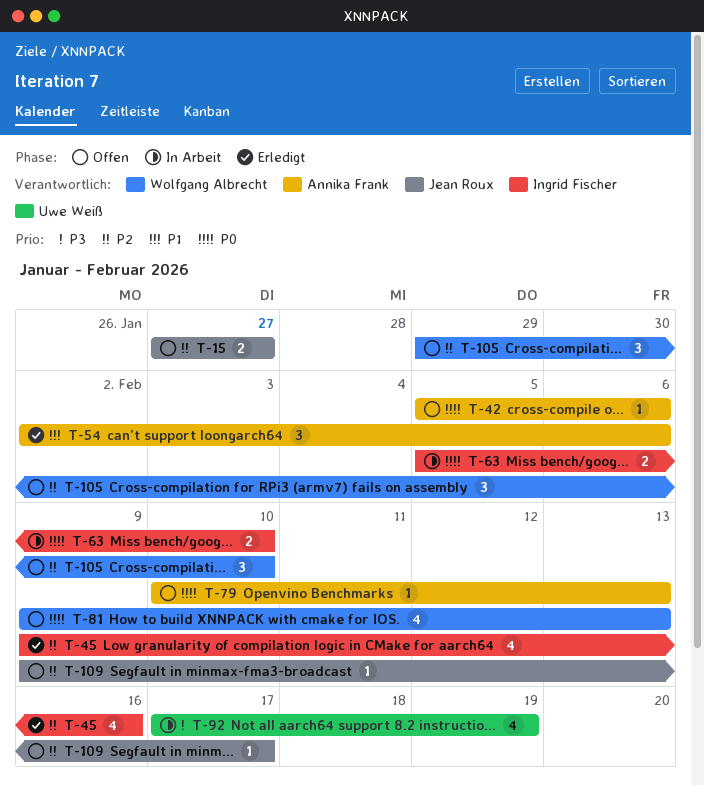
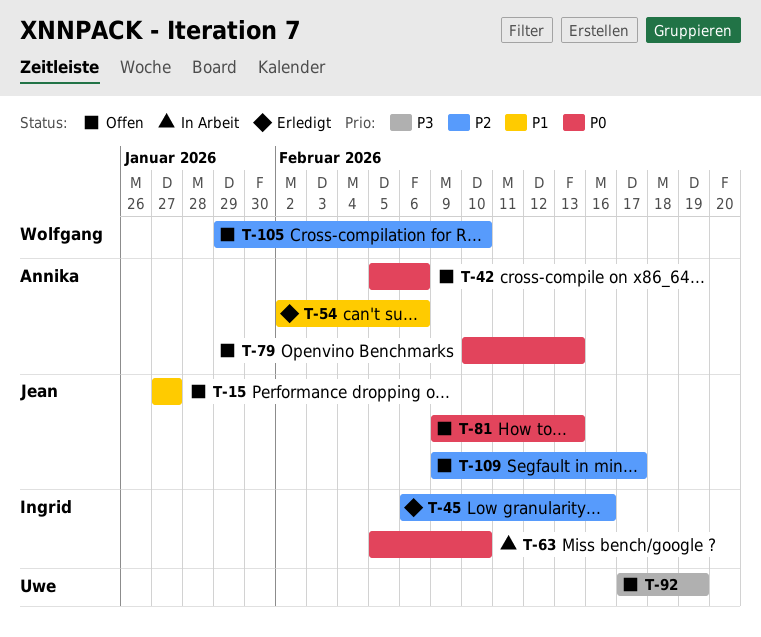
T-15, priority: P2 -> P1
T-45, start: Feb 9 -> Feb 6
T-81, owner: Wolfgang Albrecht -> Jean Roux
T-92, status: In Arbeit -> Offen

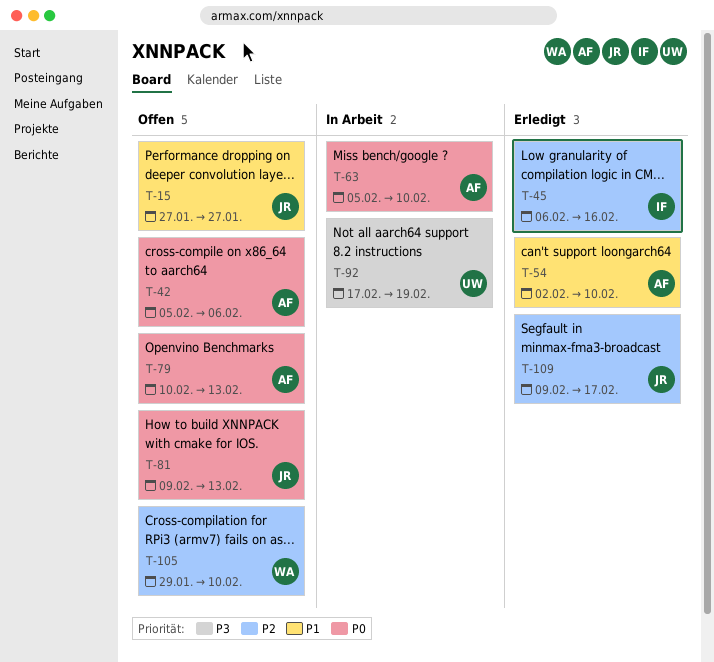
T-54, due: Feb 6 -> Feb 10
T-63, owner: Ingrid -> Annika
T-92, status: Offen -> In Arbeit
T-109, status: Offen -> Erledigt

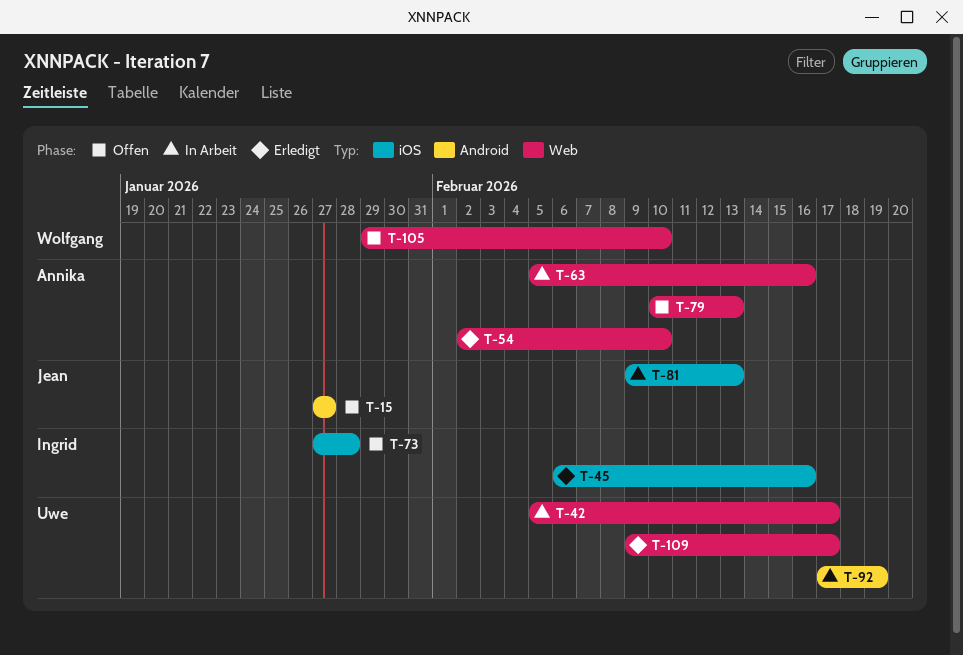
T-42, status: Offen -> In Arbeit
T-42, owner: Annika -> Uwe
T-42, due: Feb 6 -> Feb 17
T-63, due: Feb 10 -> Feb 16
T-73: none -> present
T-81, status: Offen -> In Arbeit
T-109, owner: Jean -> Uwe

